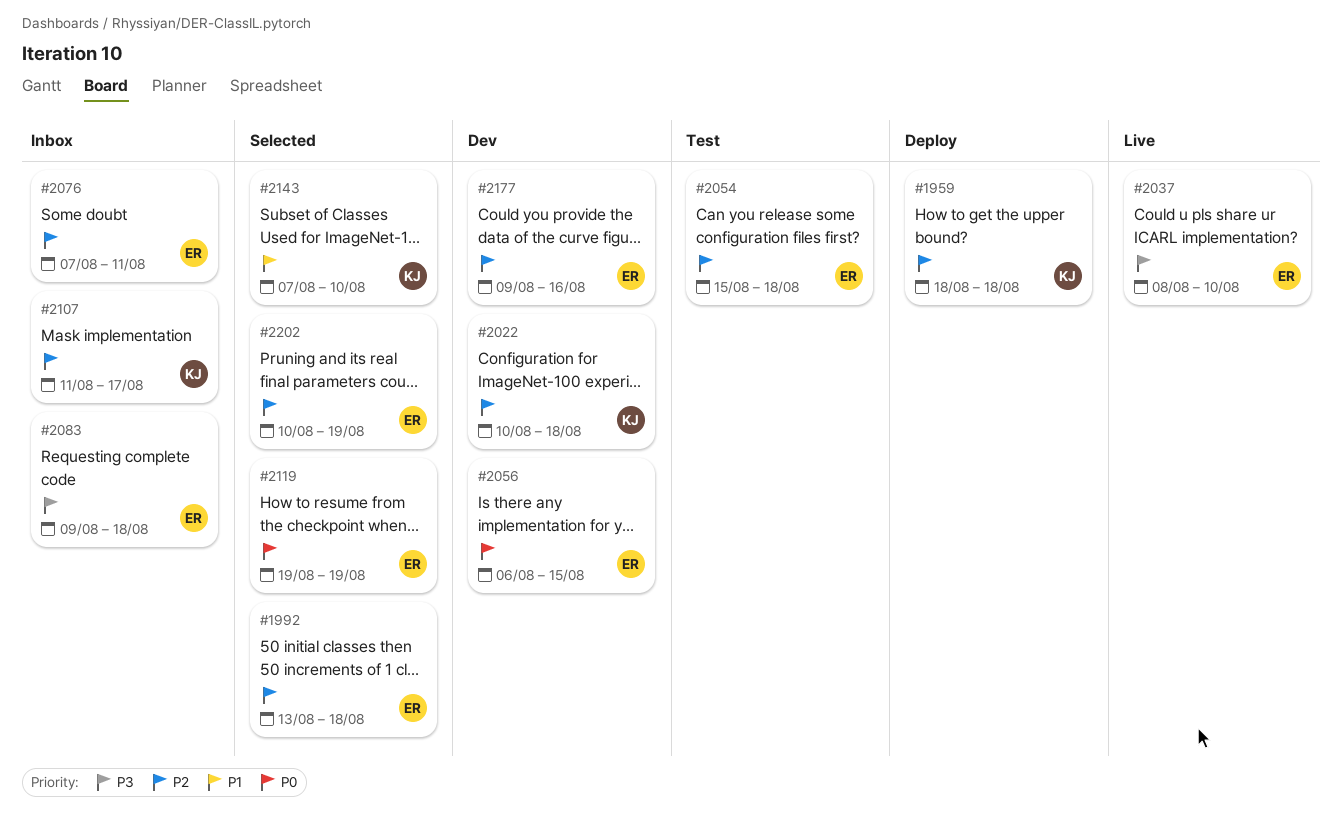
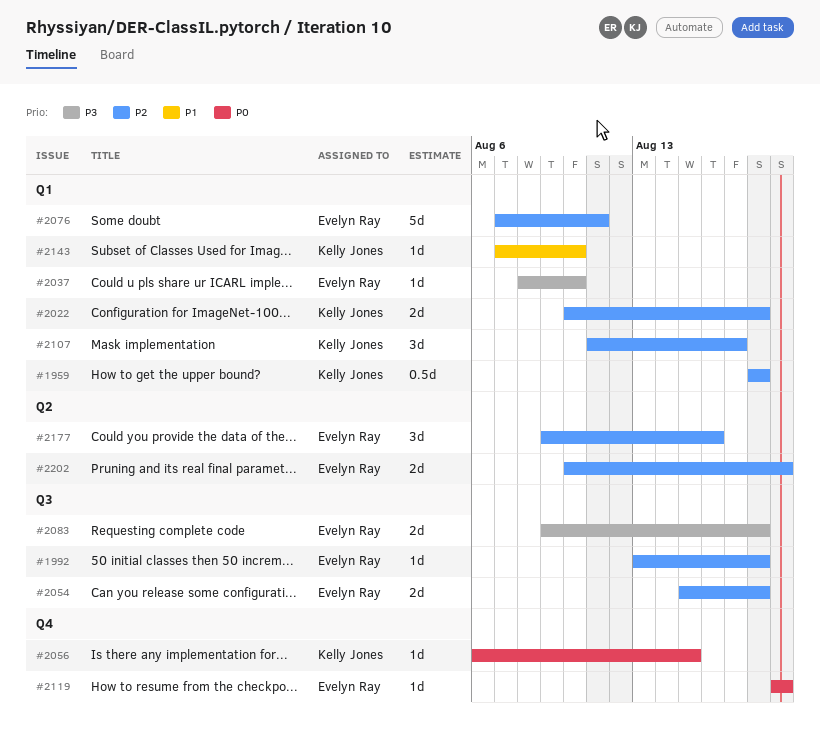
#2056, owner: Evelyn Ray -> Kelly Jones

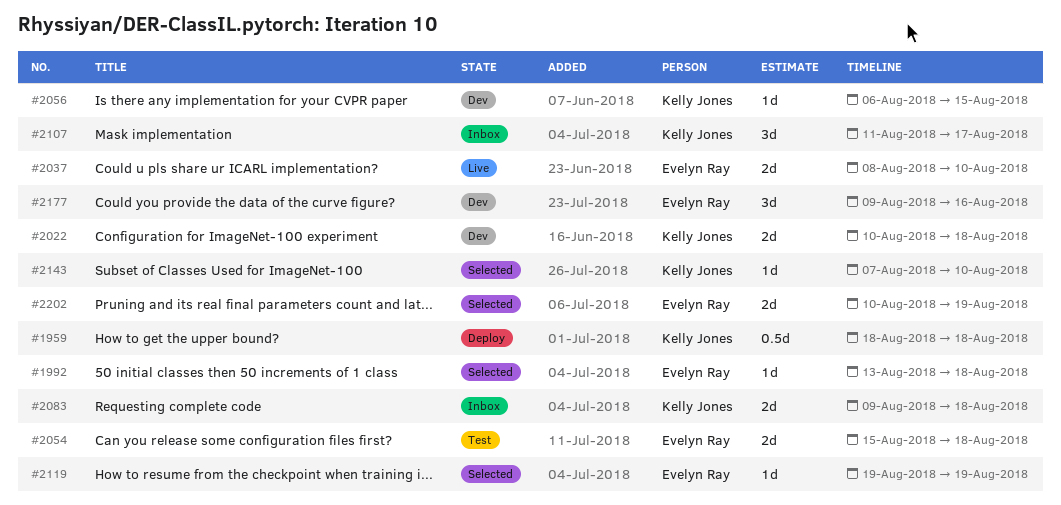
#2037, estimate: 1d -> 2d
#2076: present -> none
#2083, owner: Evelyn Ray -> Kelly Jones

